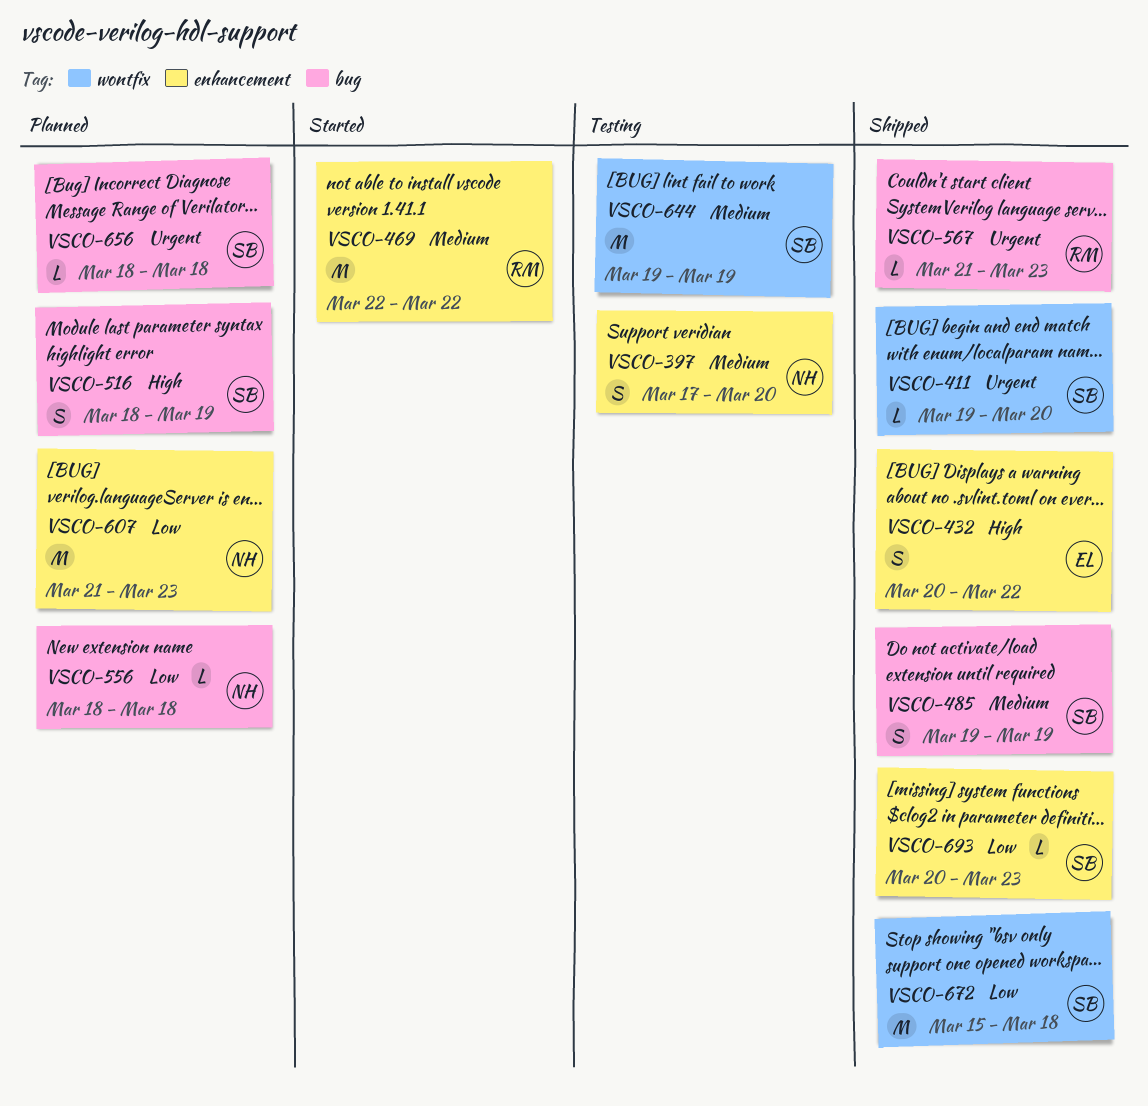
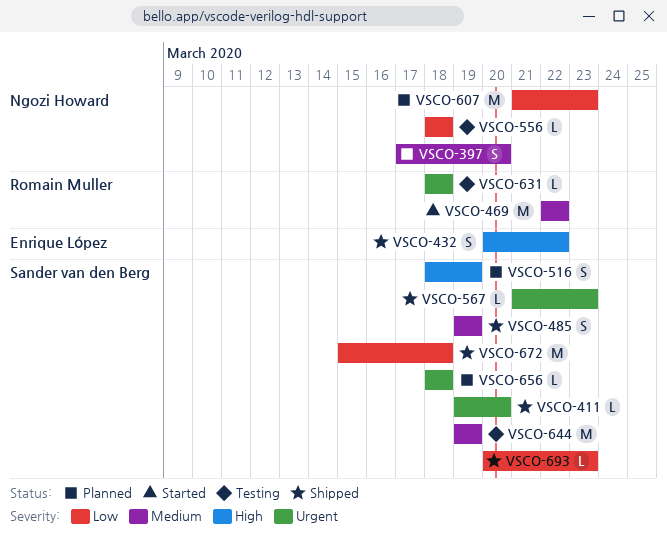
VSCO-397, status: Testing -> Planned
VSCO-556, status: Planned -> Testing
VSCO-567, owner: Romain Muller -> Sander van den Berg
VSCO-631: none -> present

